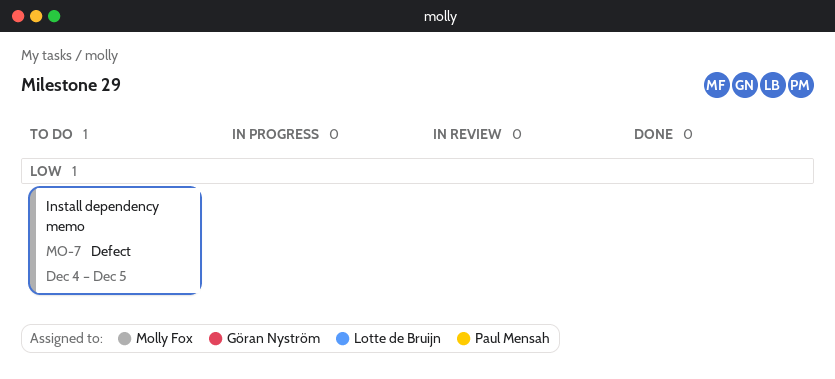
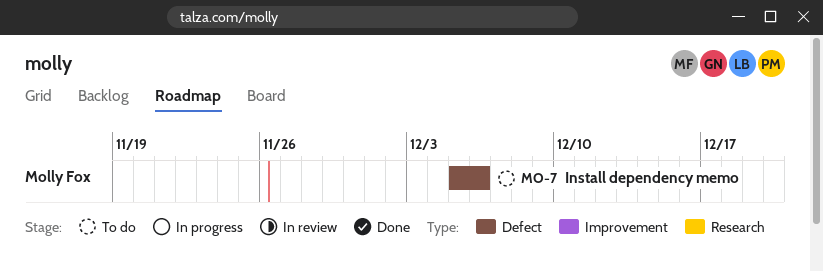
MO-7, start: Dec 4 -> Dec 5
MO-7, due: Dec 5 -> Dec 6

